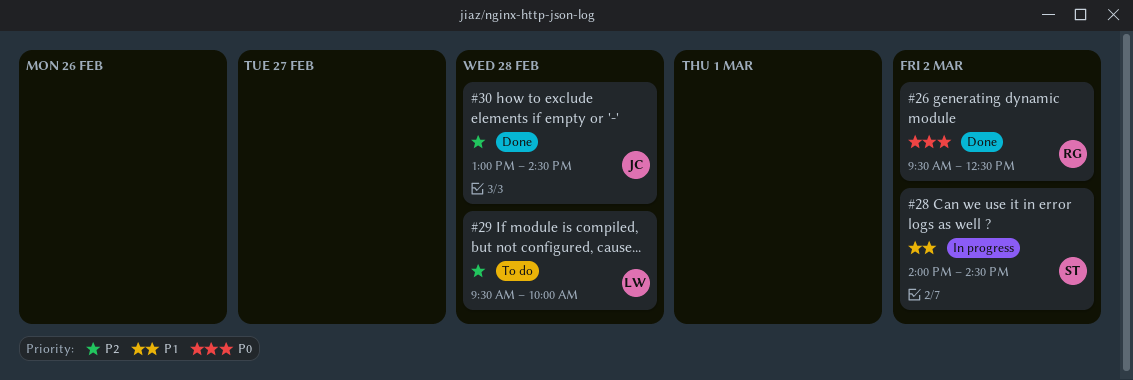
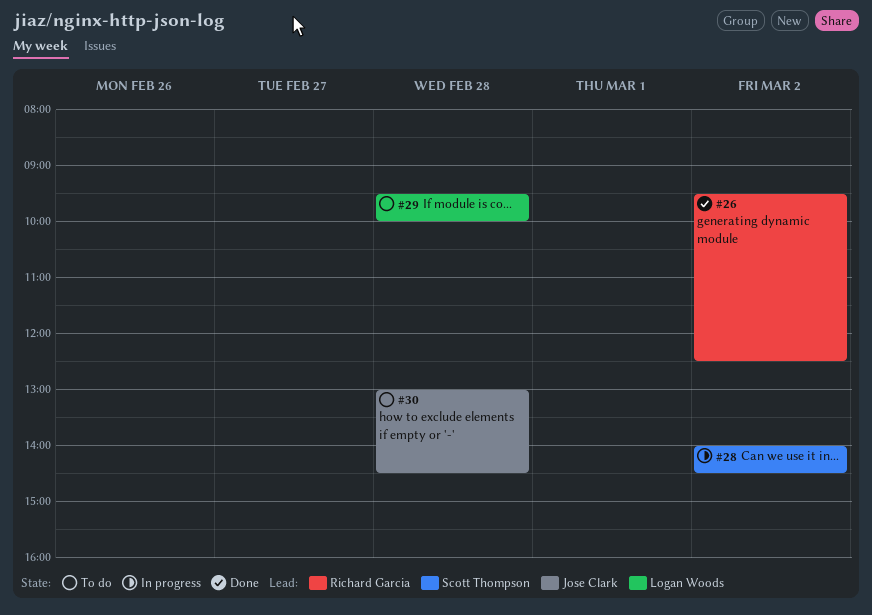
#30, status: Done -> To do

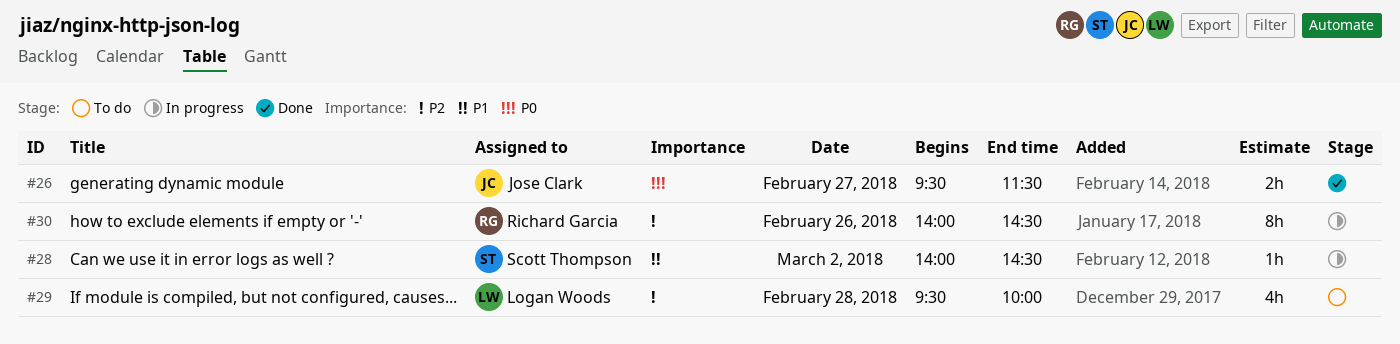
#26, owner: Richard Garcia -> Jose Clark
#26, day: Mar 2 -> Feb 27
#26, ends: 12:30 -> 11:30
#30, status: To do -> In progress
#30, owner: Jose Clark -> Richard Garcia
#30, day: Feb 28 -> Feb 26
#30, begins: 13:00 -> 14:00

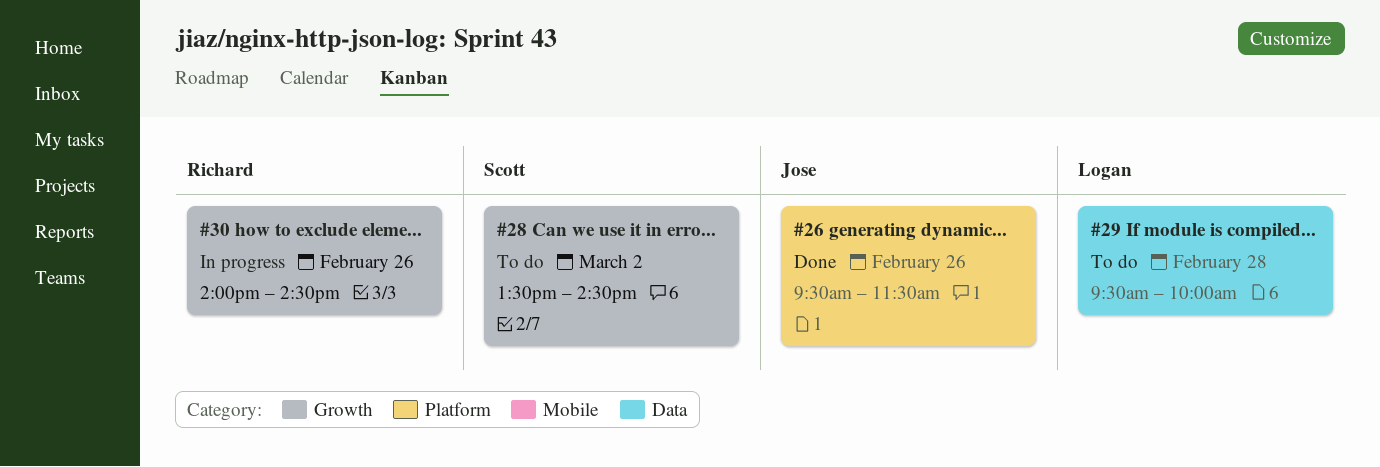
#26, day: Feb 27 -> Feb 26
#28, status: In progress -> To do
#28, begins: 14:00 -> 13:30

